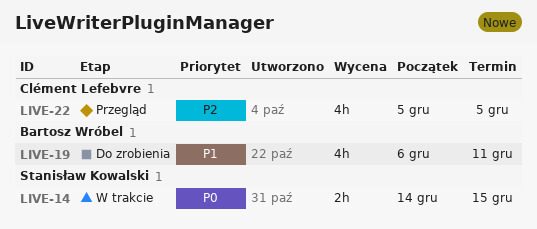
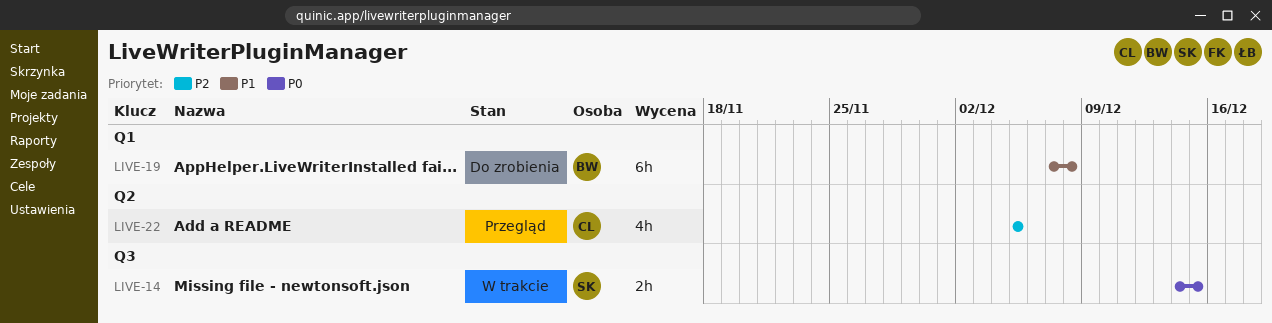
LIVE-19, estimate: 4h -> 6h
LIVE-19, start: Dec 6 -> Dec 7
LIVE-19, due: Dec 11 -> Dec 8

